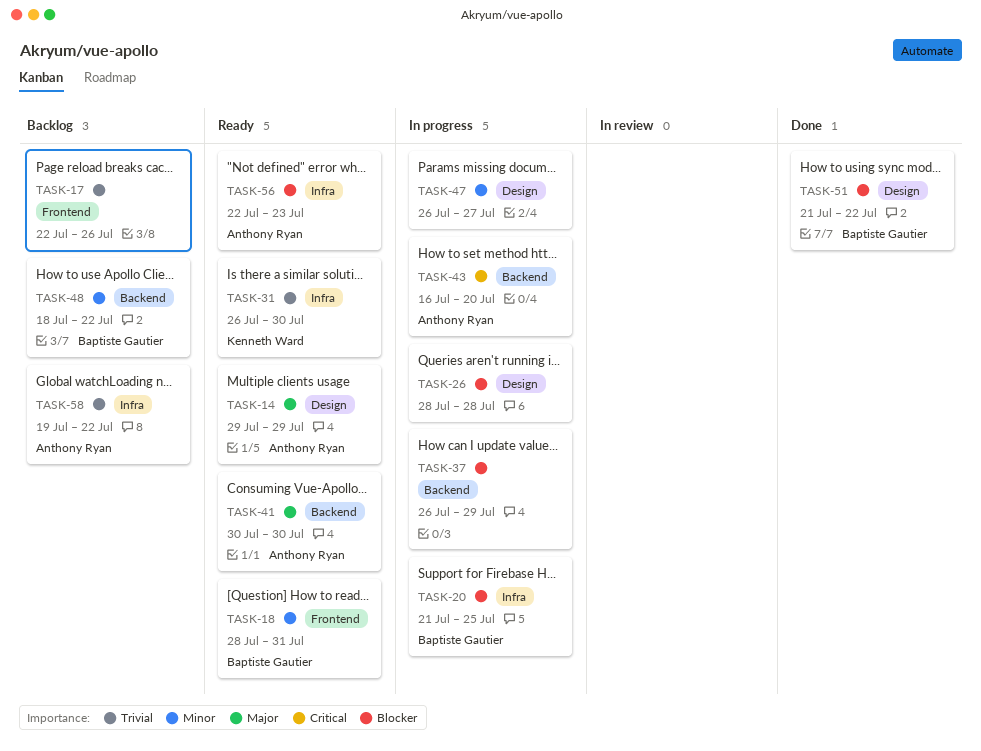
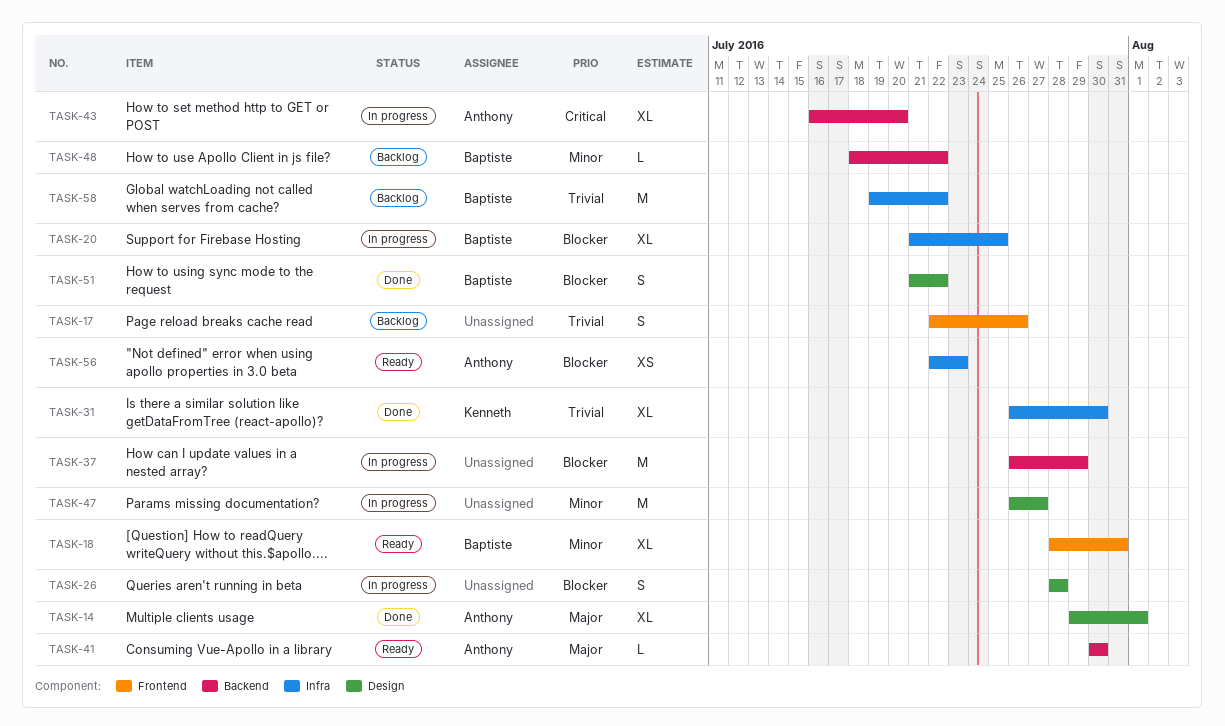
TASK-14, status: Ready -> Done
TASK-14, due: Jul 29 -> Aug 1
TASK-31, status: Ready -> Done
TASK-58, owner: Anthony Ryan -> Baptiste Gautier

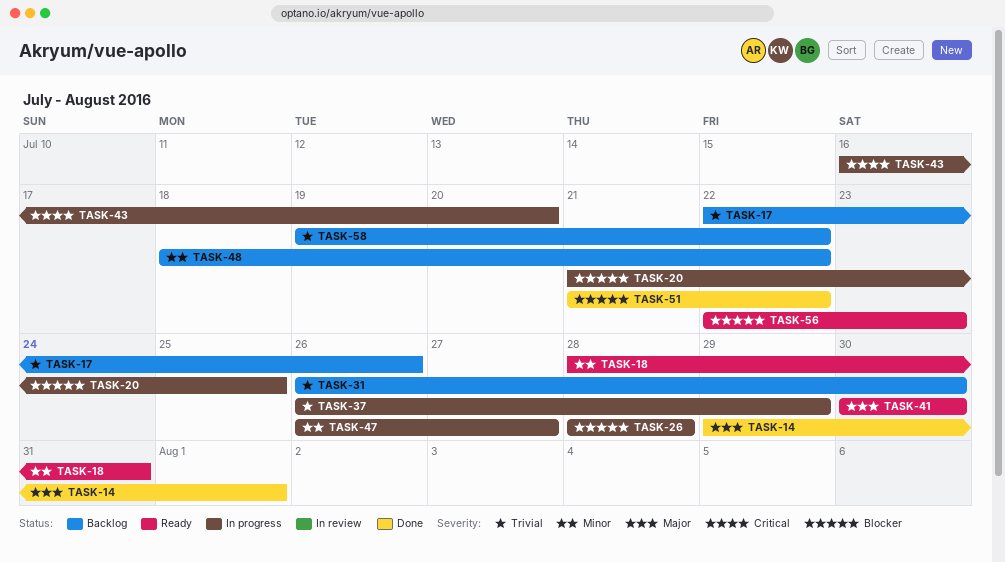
TASK-31, status: Done -> Backlog
TASK-37, priority: Blocker -> Trivial

